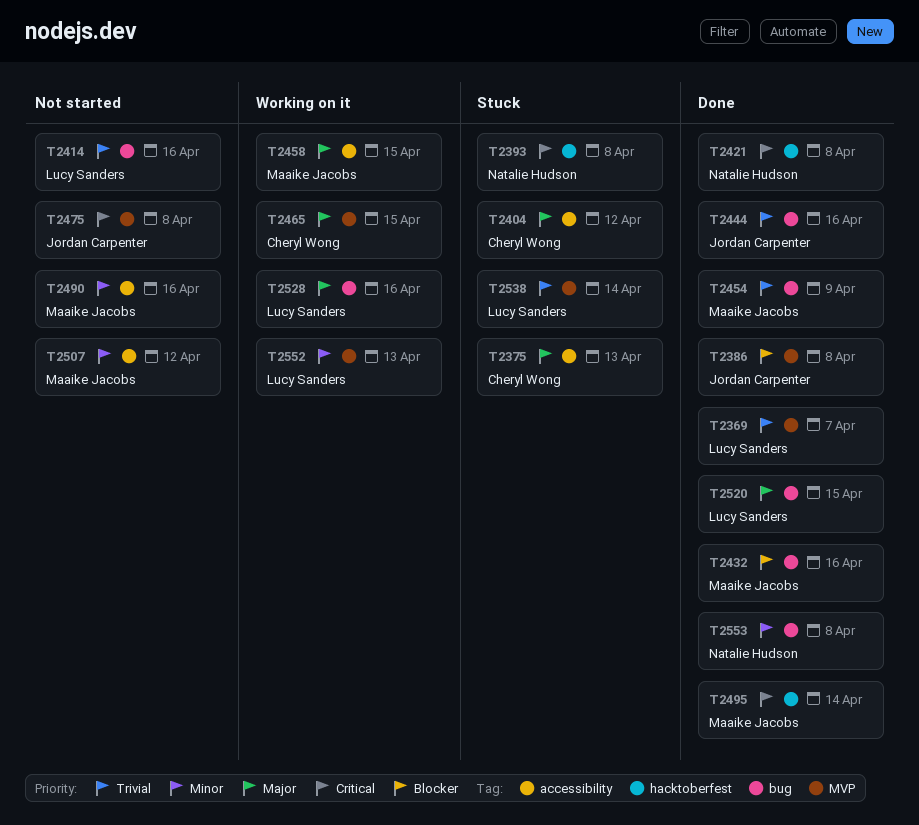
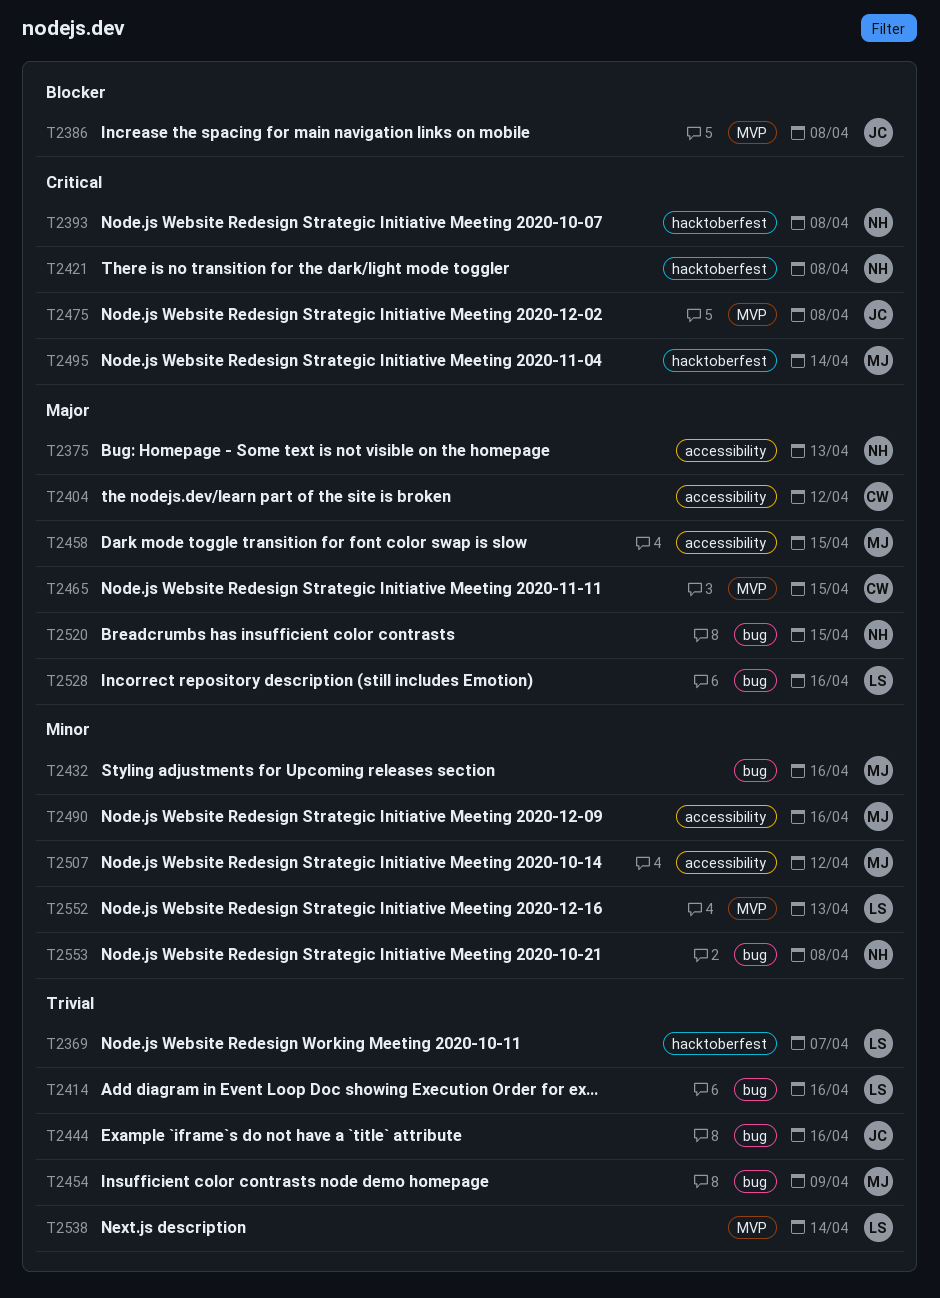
T2369, label: MVP -> hacktoberfest
T2375, owner: Cheryl Wong -> Natalie Hudson
T2432, priority: Blocker -> Minor
T2520, owner: Lucy Sanders -> Natalie Hudson

